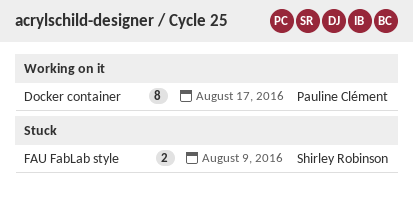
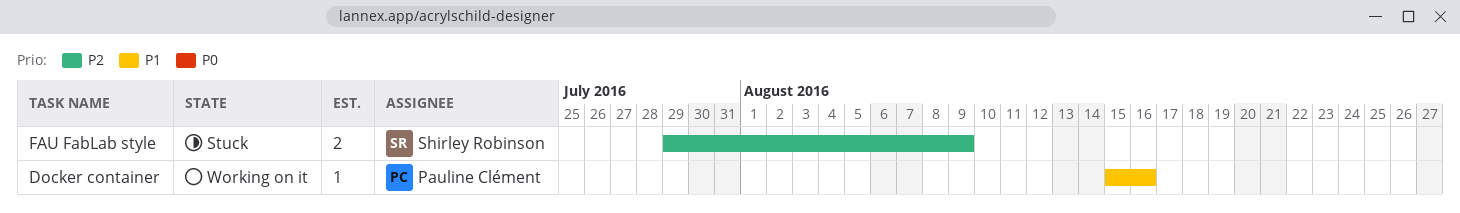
Docker container, estimate: 8 -> 1
Docker container, due: Aug 17 -> Aug 16

